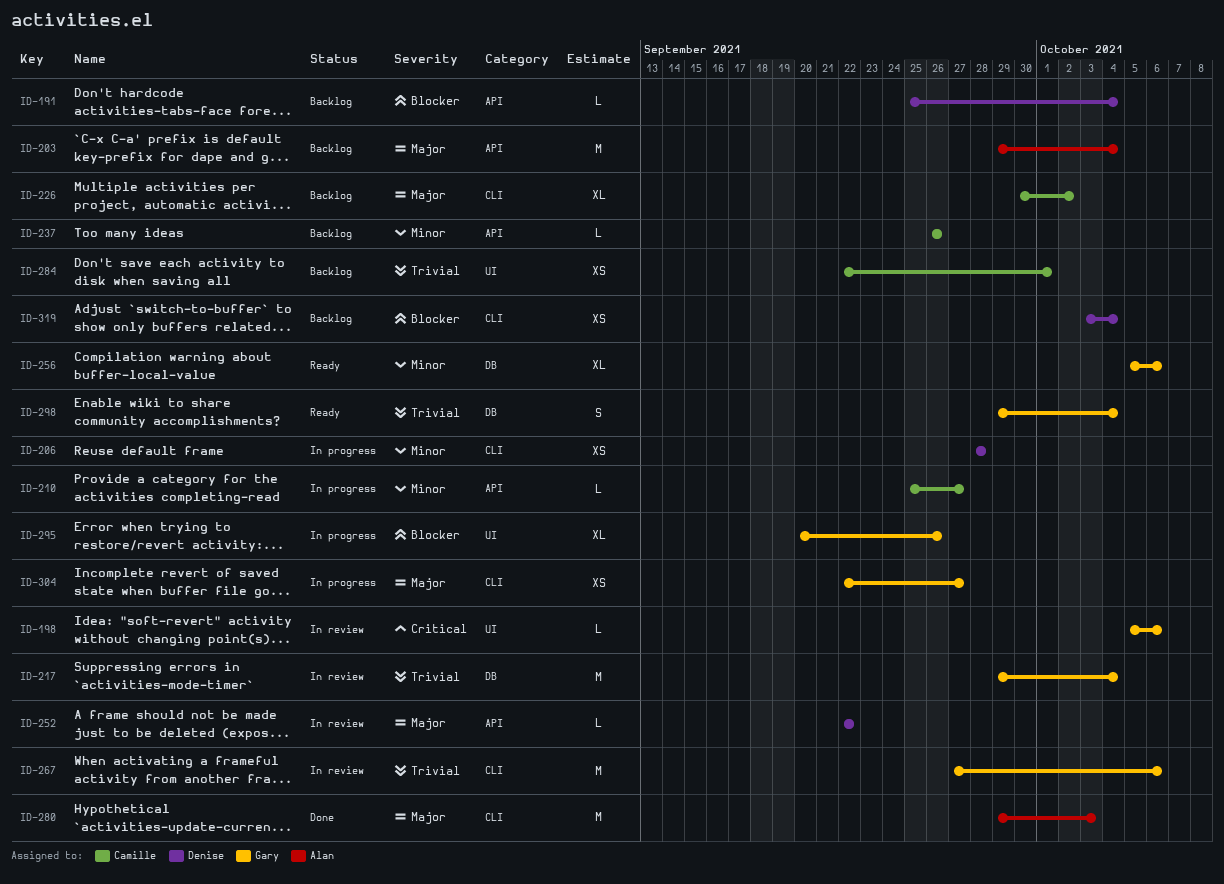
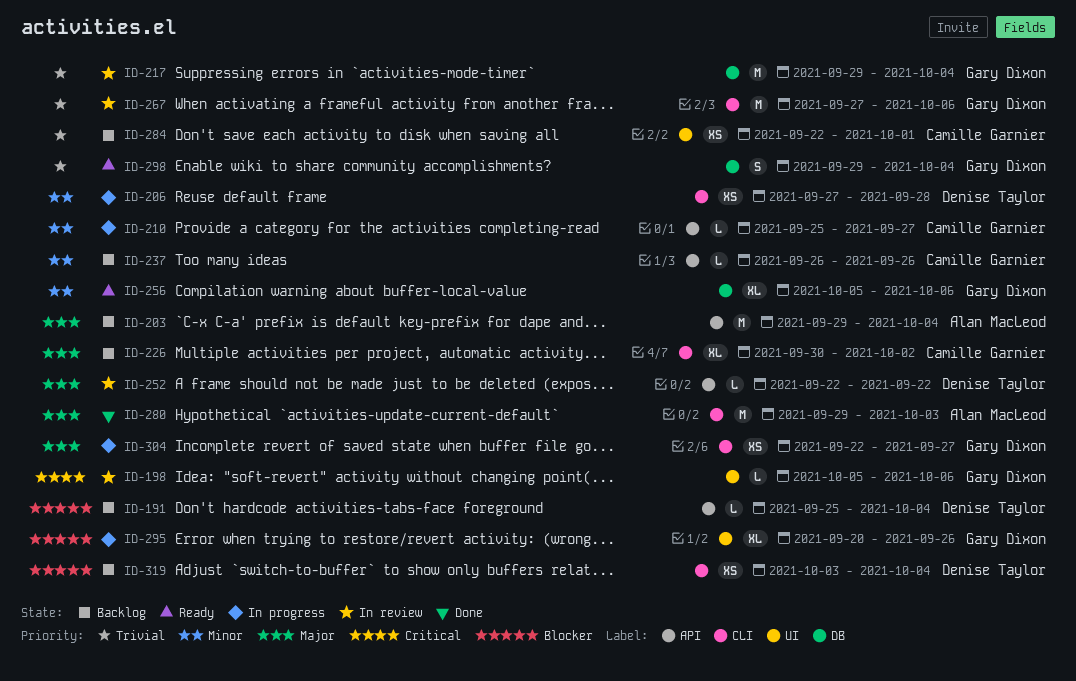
ID-206, start: Sep 28 -> Sep 27

